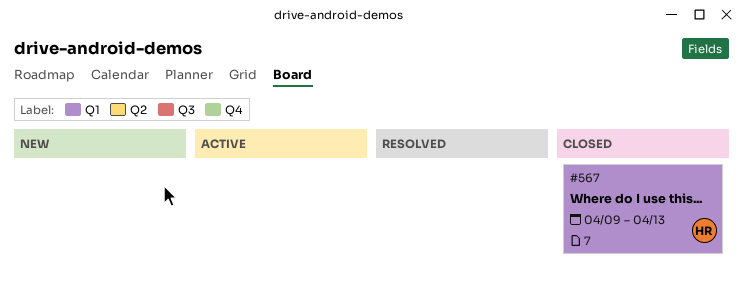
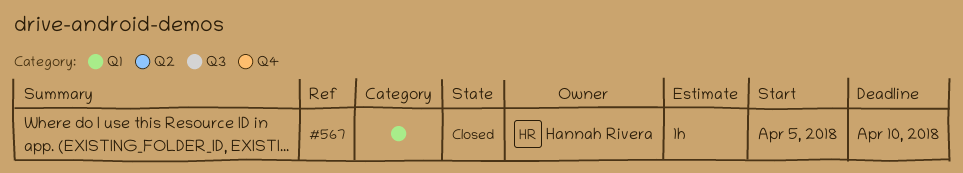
#567, start: Apr 9 -> Apr 5
#567, due: Apr 13 -> Apr 10

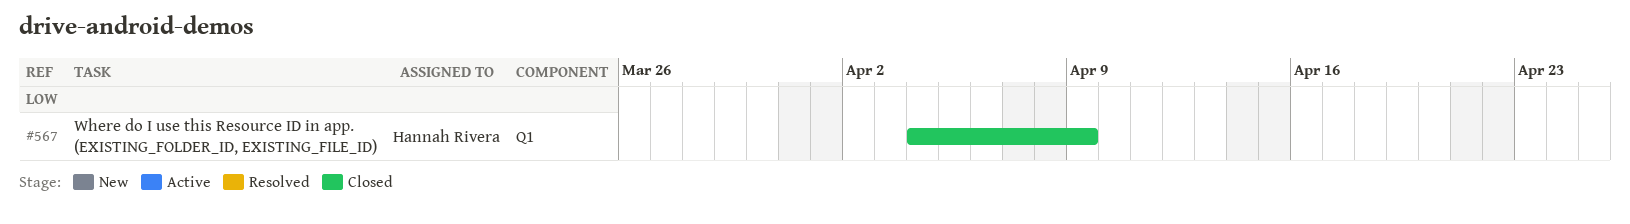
#567, start: Apr 5 -> Apr 4
#567, due: Apr 10 -> Apr 9

